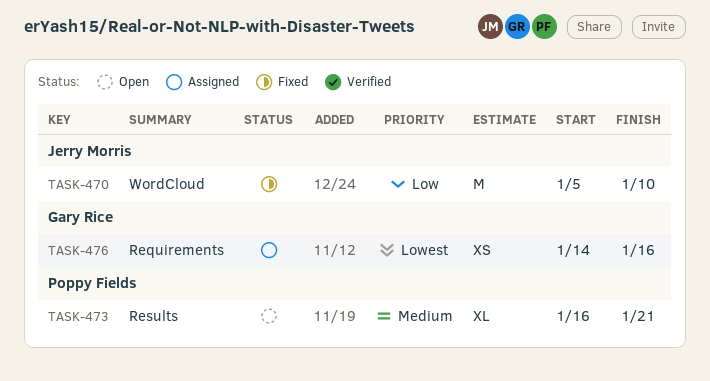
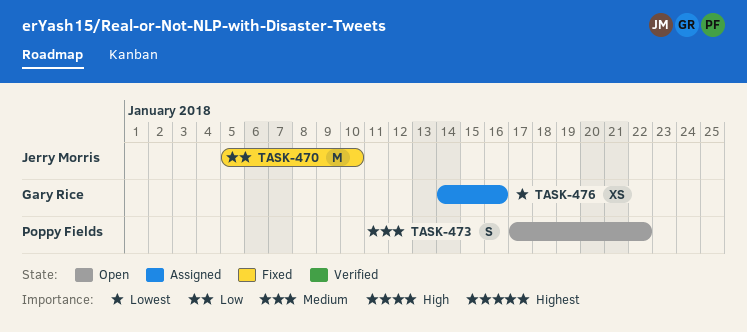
TASK-473, estimate: XL -> S
TASK-473, start: Jan 16 -> Jan 17
TASK-473, due: Jan 21 -> Jan 22

